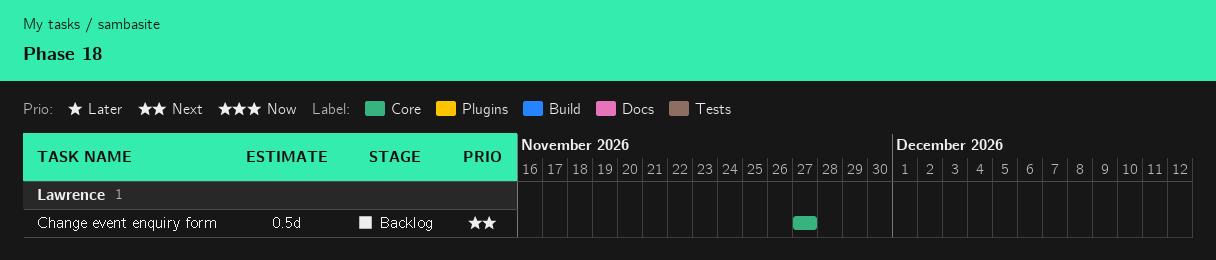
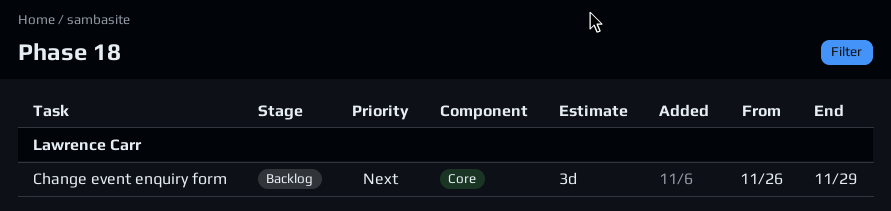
Change event enquiry form, estimate: 0.5d -> 3d
Change event enquiry form, start: Nov 27 -> Nov 26
Change event enquiry form, due: Nov 27 -> Nov 29

